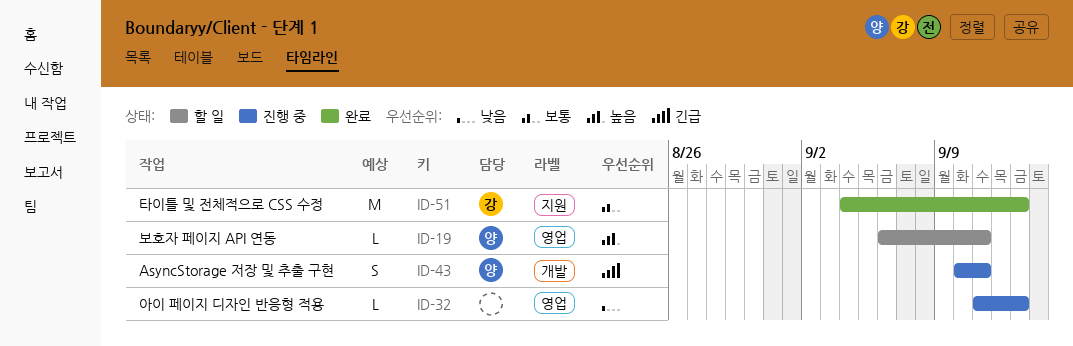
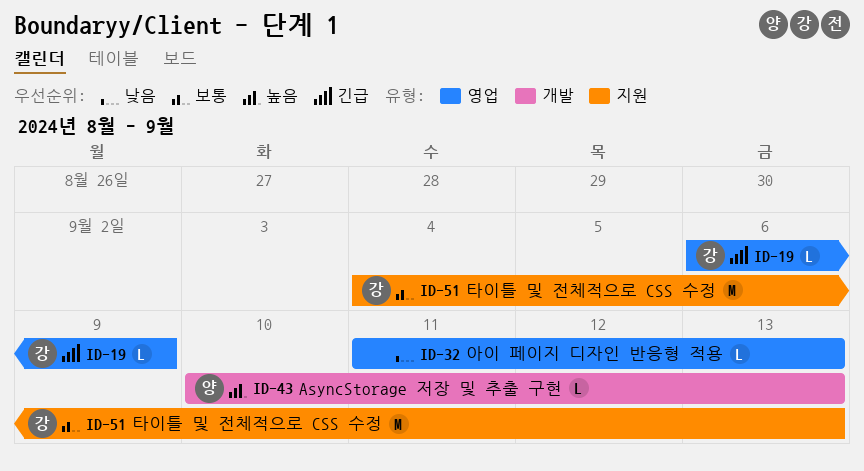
ID-19, owner: 양 -> 강
ID-19, priority: 높음 -> 긴급
ID-19, due: Sep 11 -> Sep 9
ID-43, priority: 긴급 -> 높음
ID-43, estimate: S -> L
ID-43, due: Sep 11 -> Sep 13

